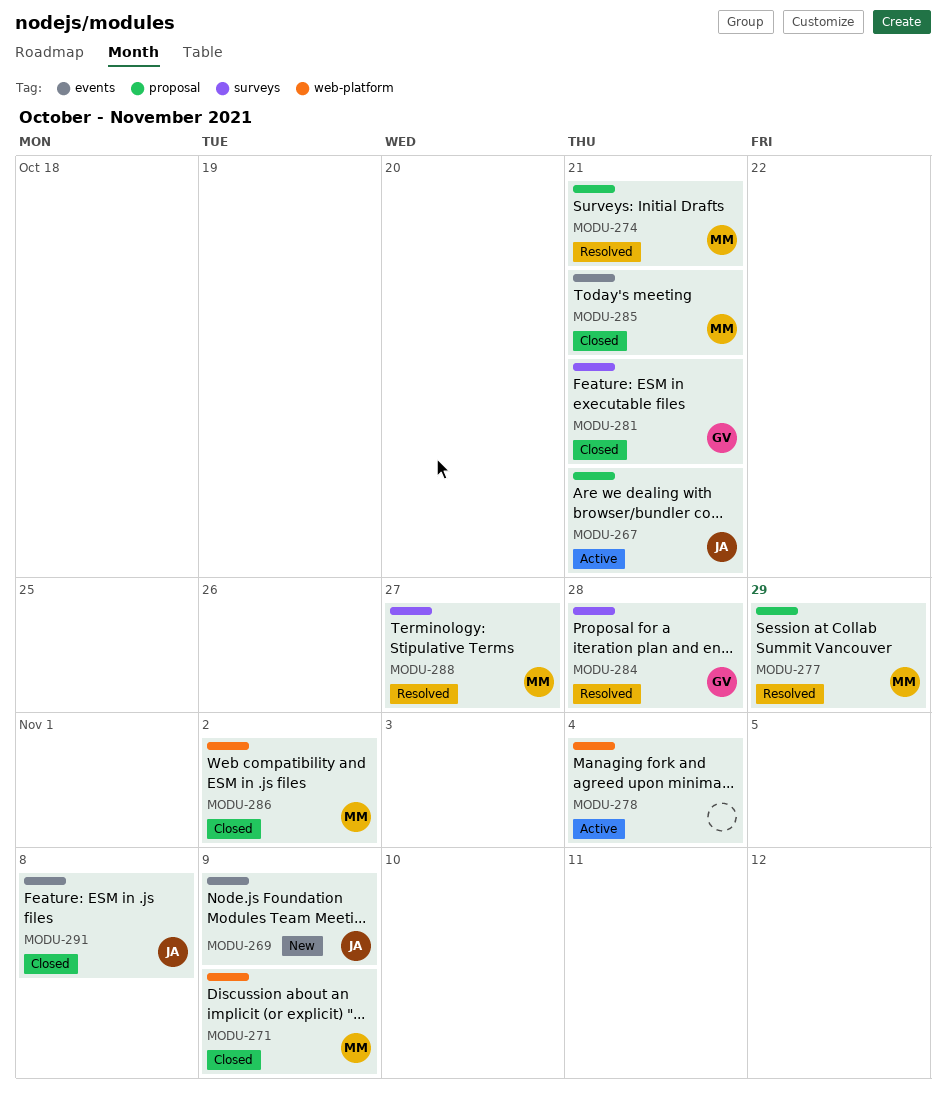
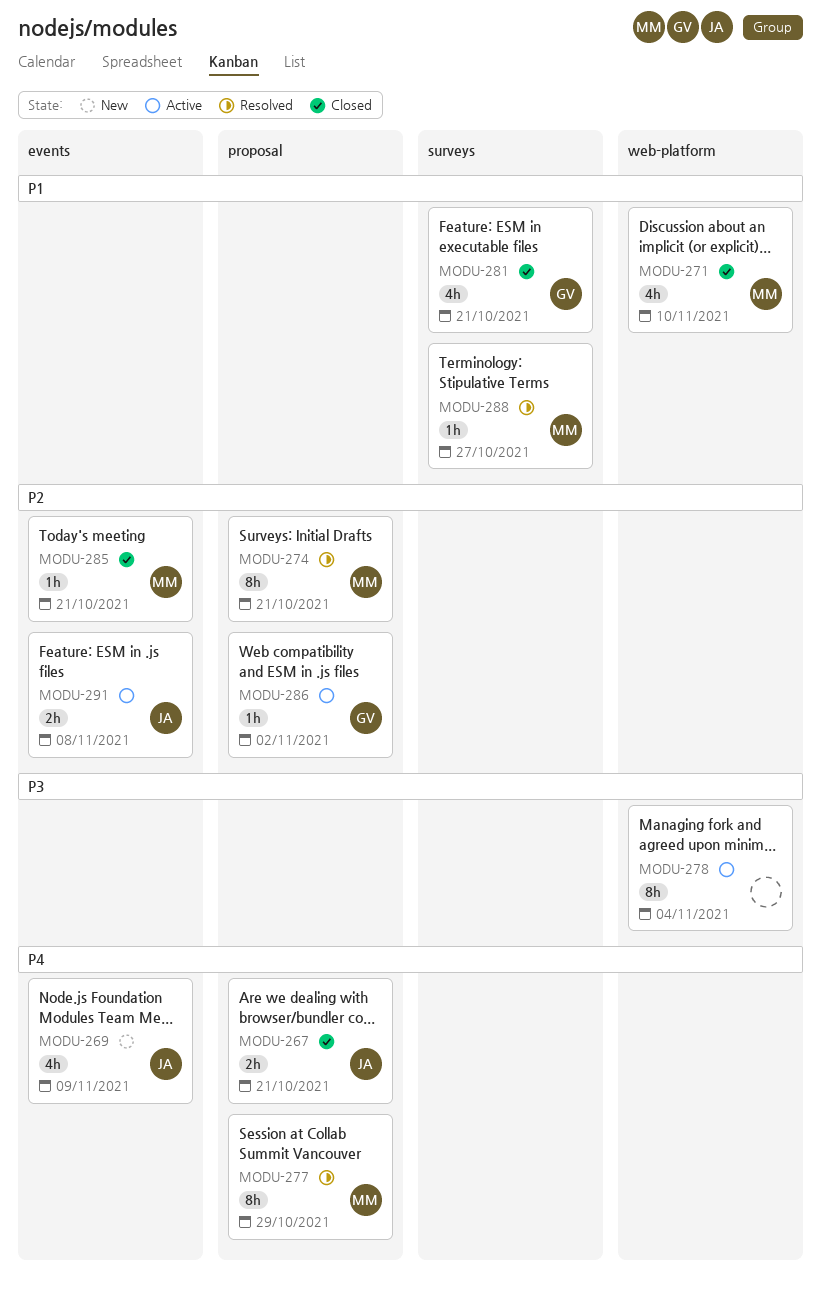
MODU-267, status: Active -> Closed
MODU-271, due: Nov 9 -> Nov 10
MODU-284: present -> none
MODU-286, status: Closed -> Active
MODU-286, owner: MM -> GV
MODU-286, label: web-platform -> proposal
MODU-291, status: Closed -> Active

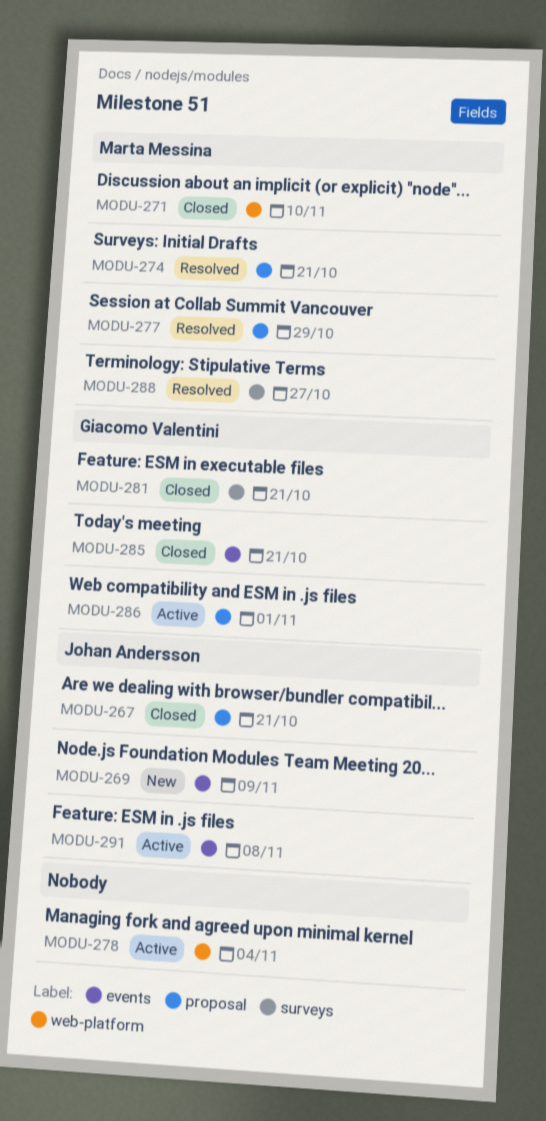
MODU-285, owner: Marta Messina -> Giacomo Valentini
MODU-286, due: Nov 2 -> Nov 1

